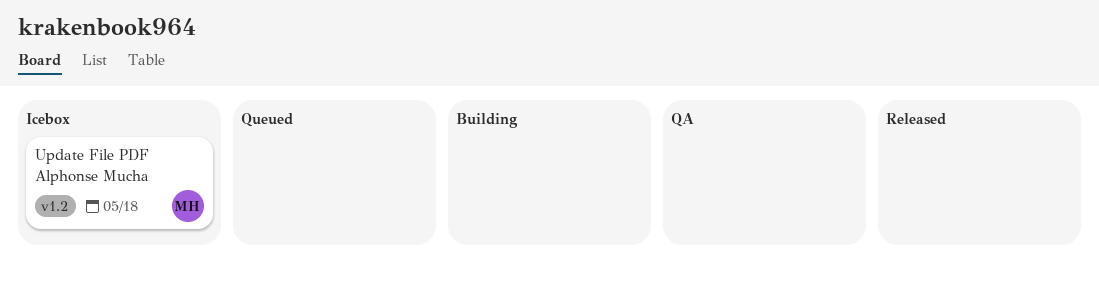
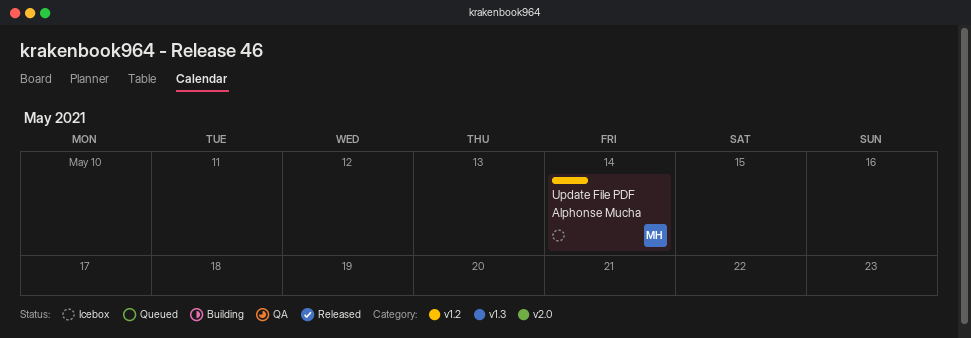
Update File PDF Alphonse Mucha, due: May 18 -> May 14

